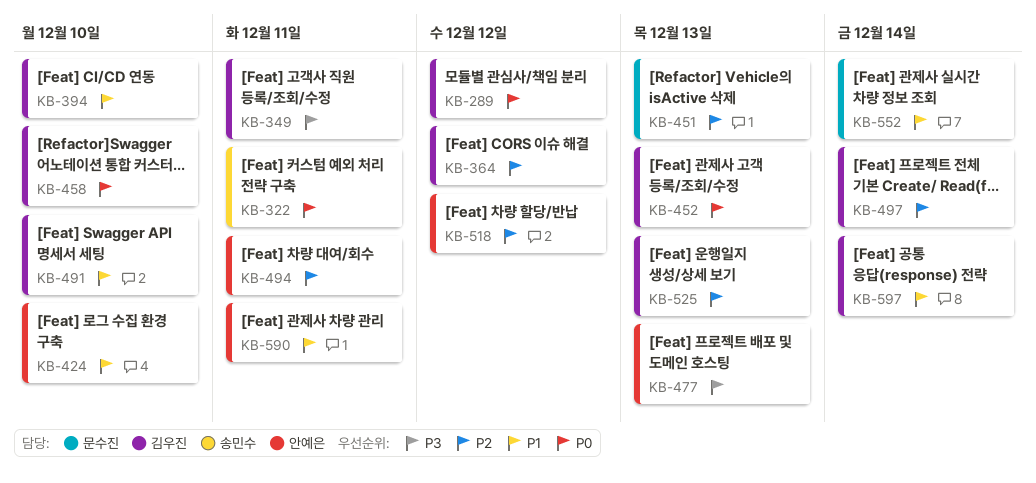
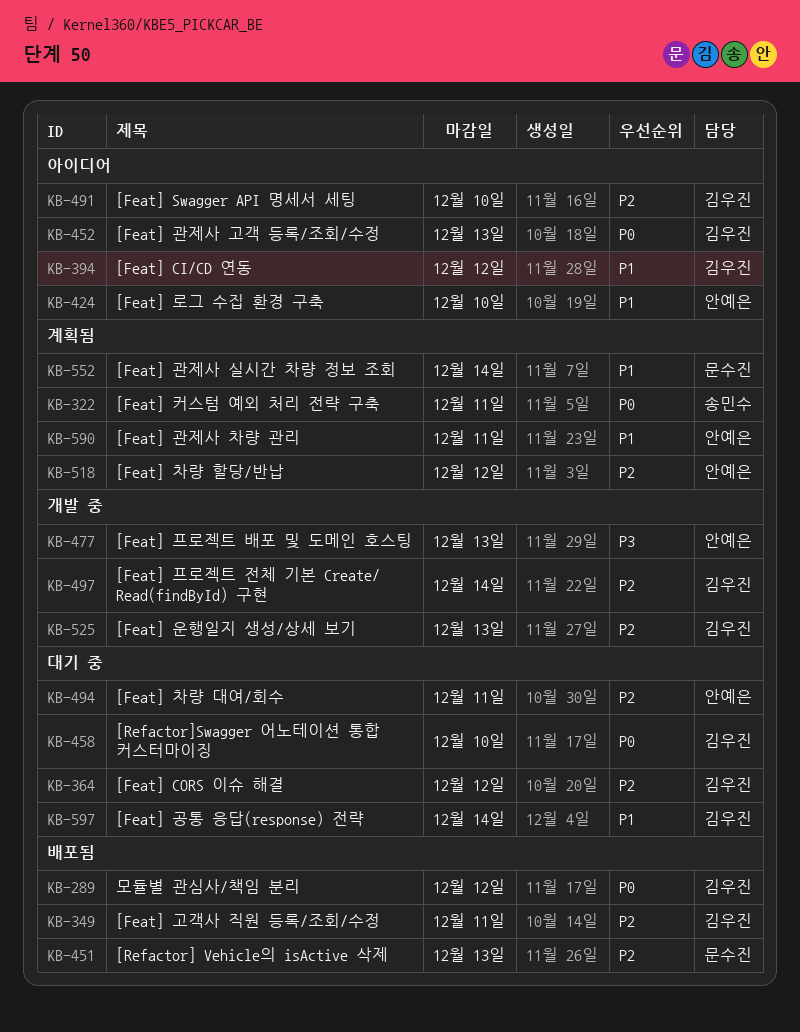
KB-349, priority: P3 -> P2
KB-394, due: Dec 10 -> Dec 12
KB-491, priority: P1 -> P2

